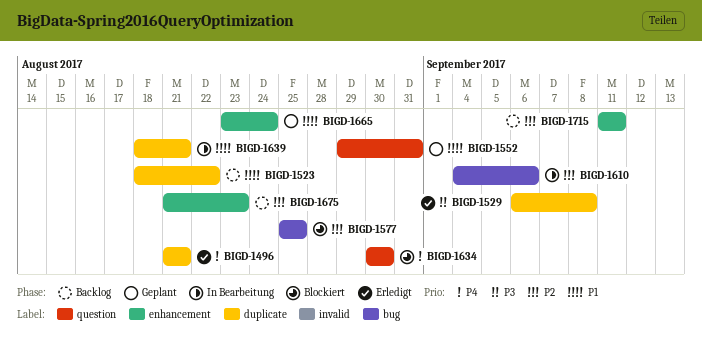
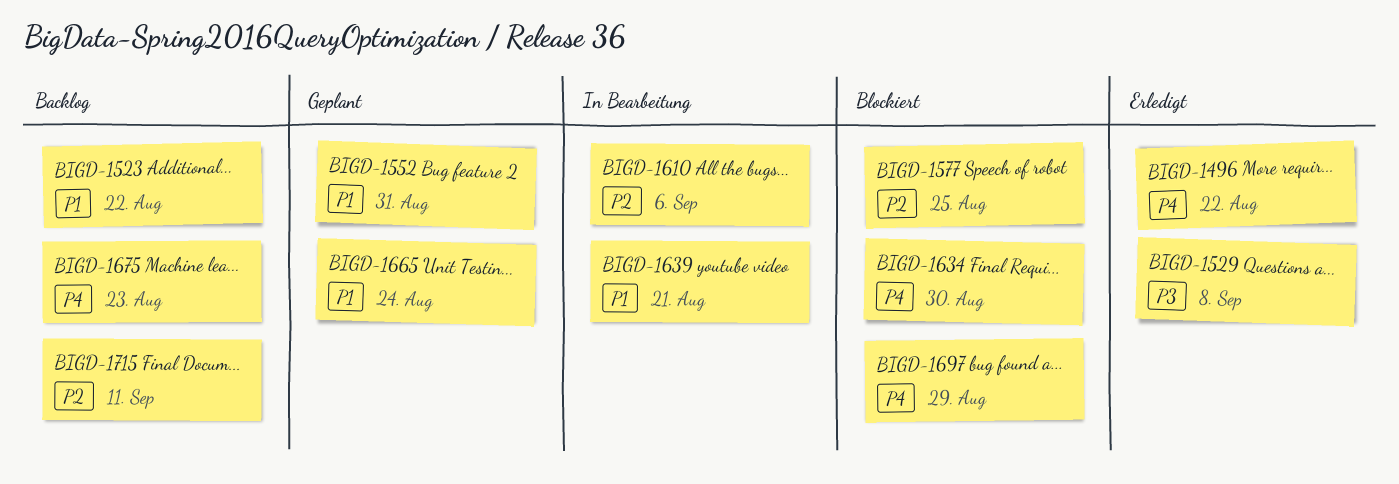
BIGD-1496, due: Aug 21 -> Aug 22
BIGD-1675, priority: P2 -> P4
BIGD-1697: none -> present

